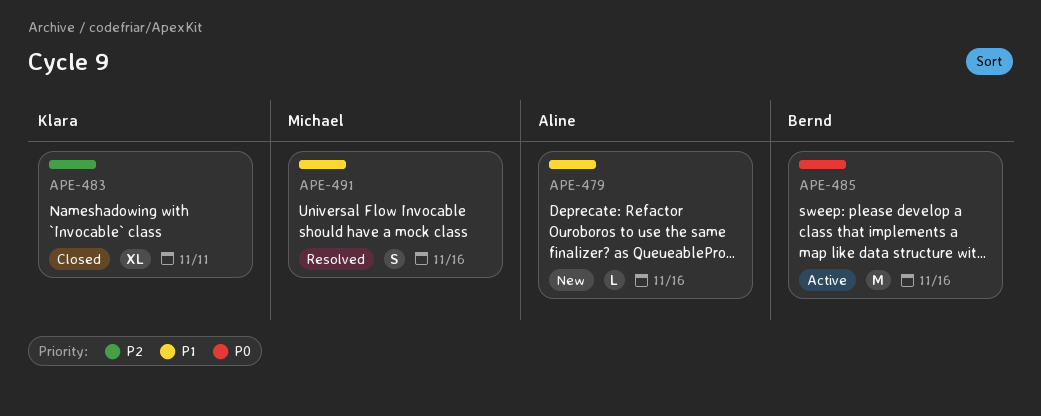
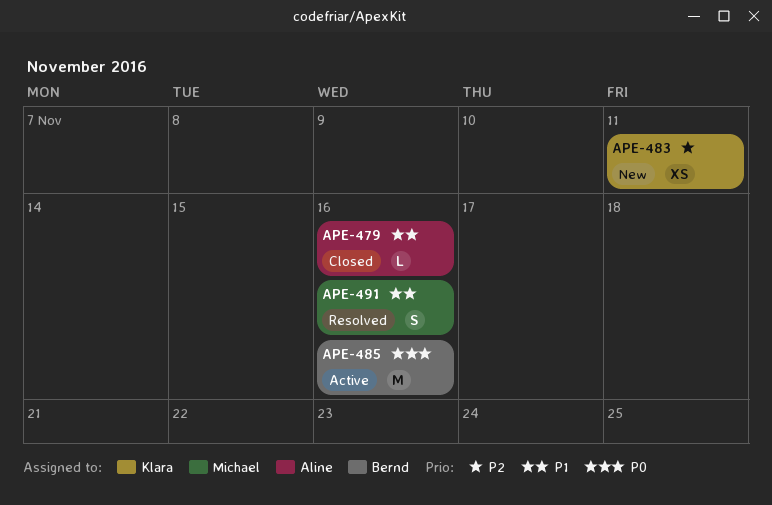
APE-479, status: New -> Closed
APE-483, status: Closed -> New
APE-483, estimate: XL -> XS

